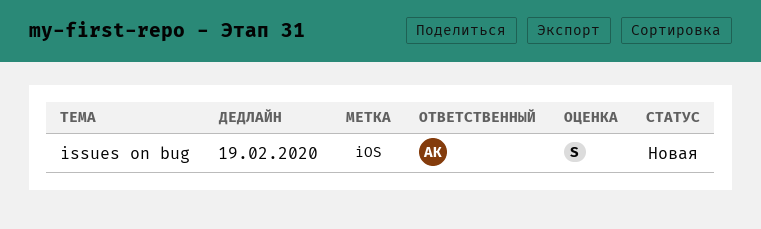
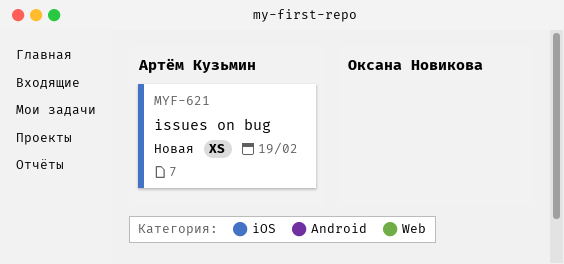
issues on bug, estimate: S -> XS

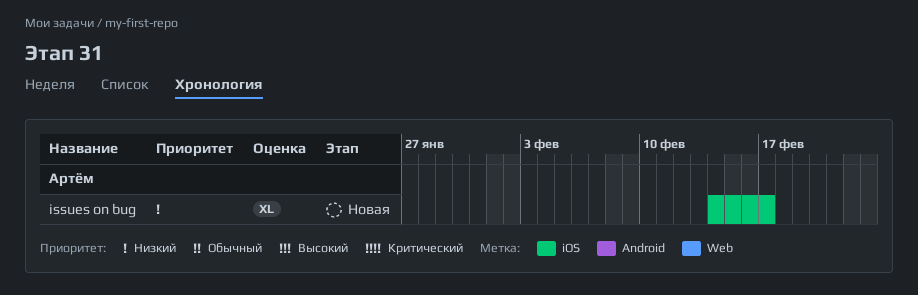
issues on bug, estimate: XS -> XL
issues on bug, due: Feb 19 -> Feb 17

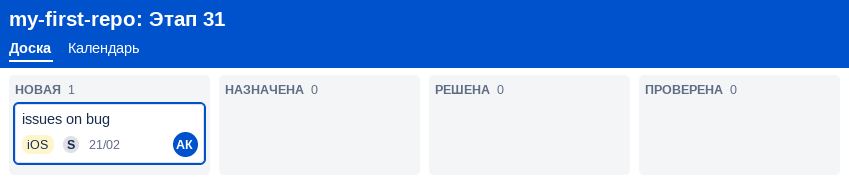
issues on bug, estimate: XL -> S
issues on bug, due: Feb 17 -> Feb 21

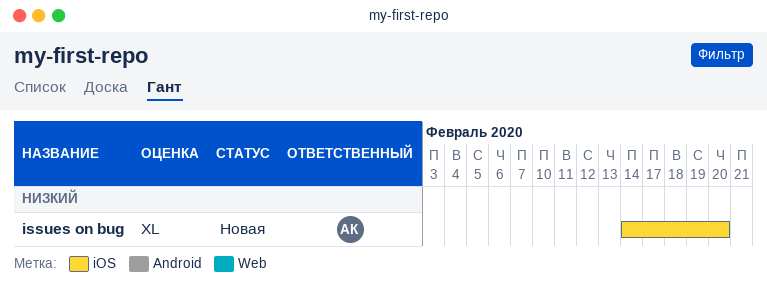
issues on bug, estimate: S -> XL
issues on bug, due: Feb 21 -> Feb 20

